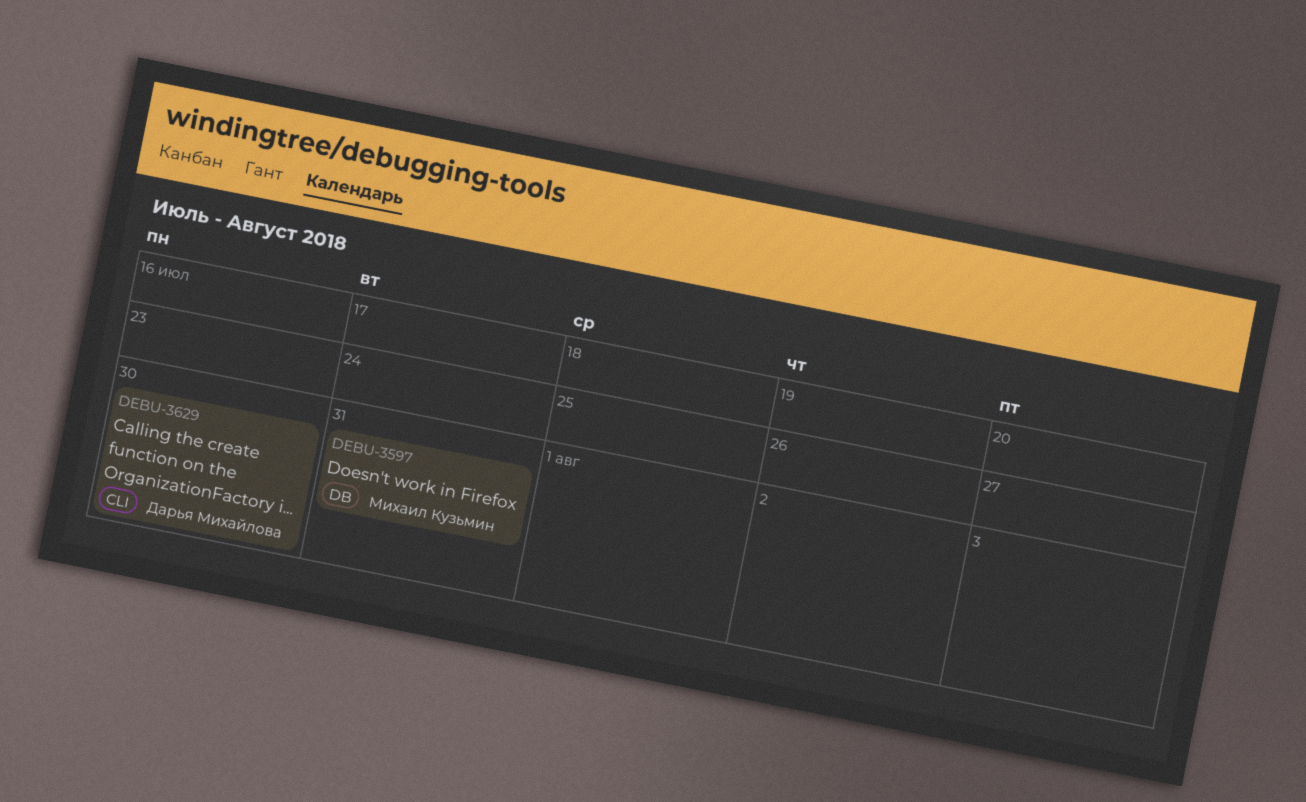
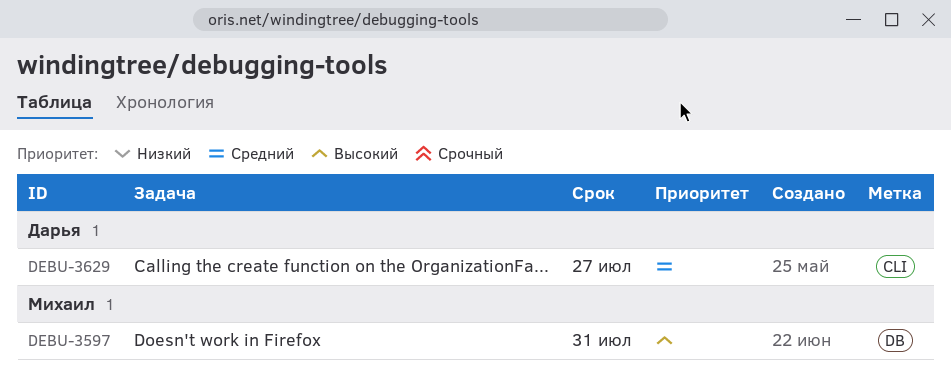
DEBU-3629, due: Jul 30 -> Jul 27

